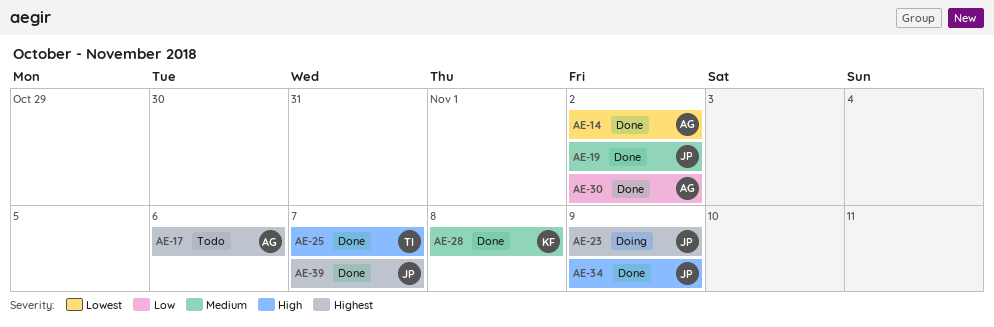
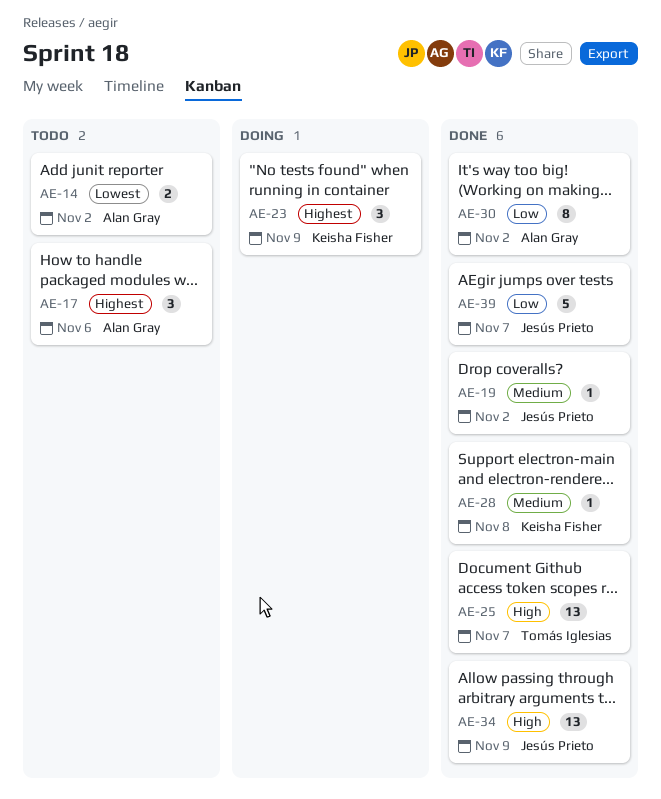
AE-14, status: Done -> Todo
AE-23, owner: Jesús Prieto -> Keisha Fisher
AE-39, priority: Highest -> Low

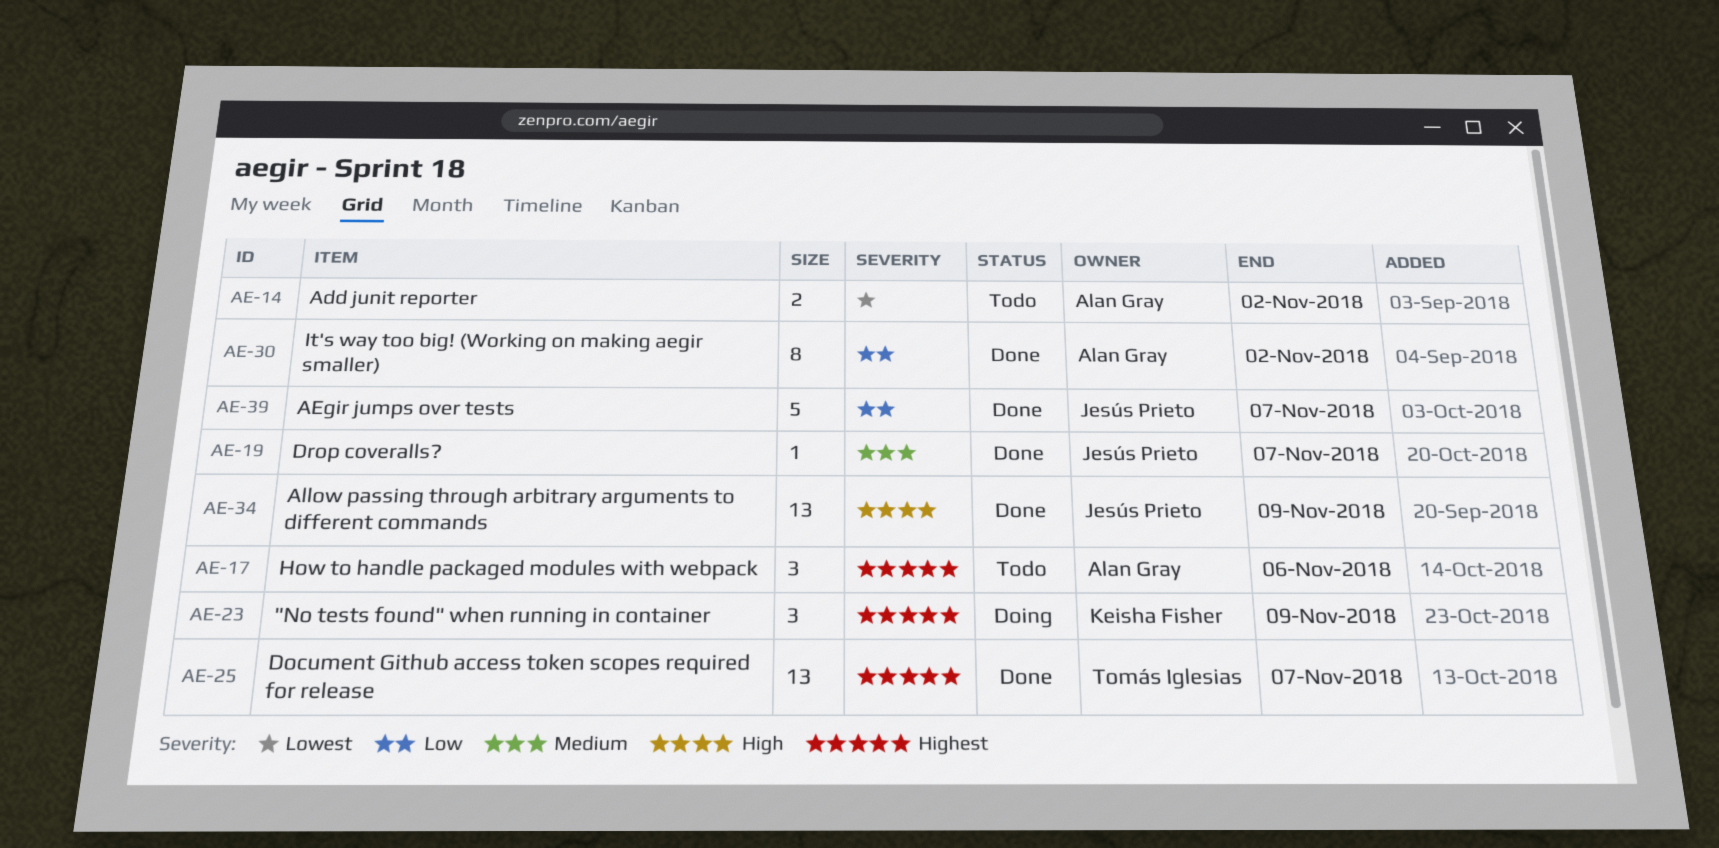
AE-19, due: Nov 2 -> Nov 7
AE-25, priority: High -> Highest
AE-28: present -> none

